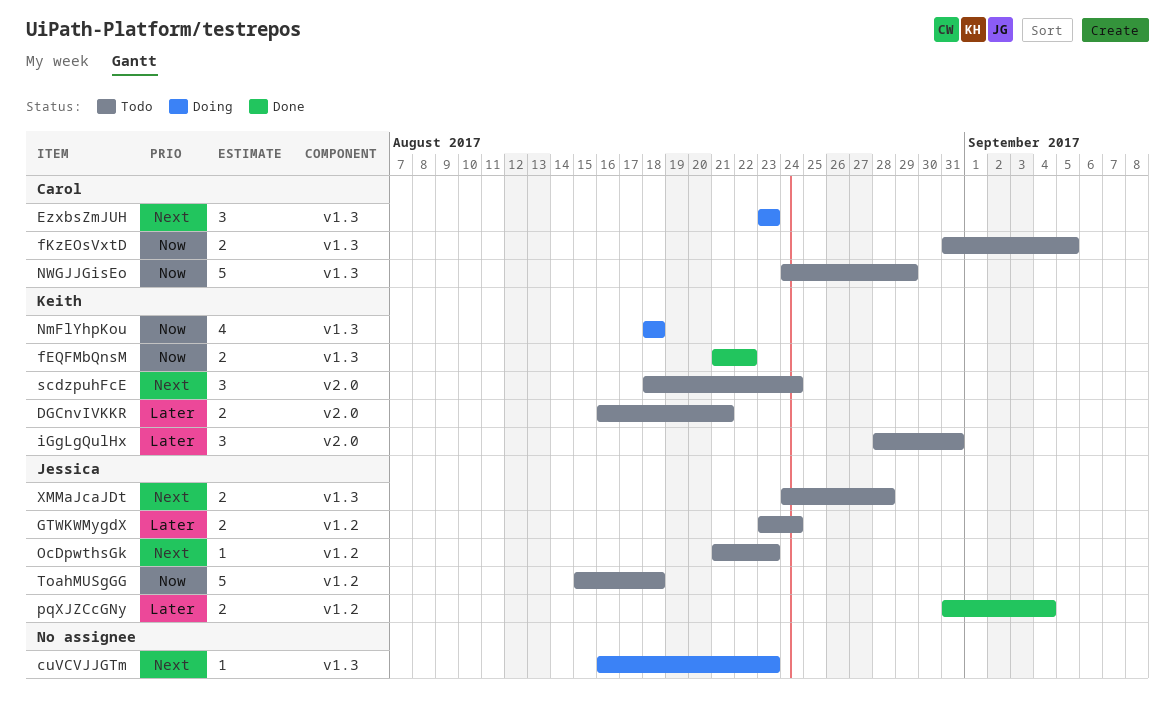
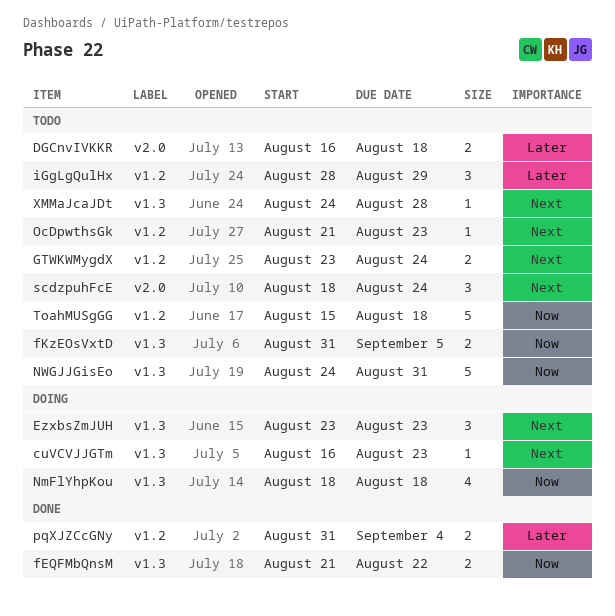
DGCnvIVKKR, due: Aug 21 -> Aug 18
GTWKWMygdX, priority: Later -> Next
iGgLgQulHx, label: v2.0 -> v1.2
iGgLgQulHx, due: Aug 31 -> Aug 29
NWGJJGisEo, due: Aug 29 -> Aug 31
XMMaJcaJDt, estimate: 2 -> 1

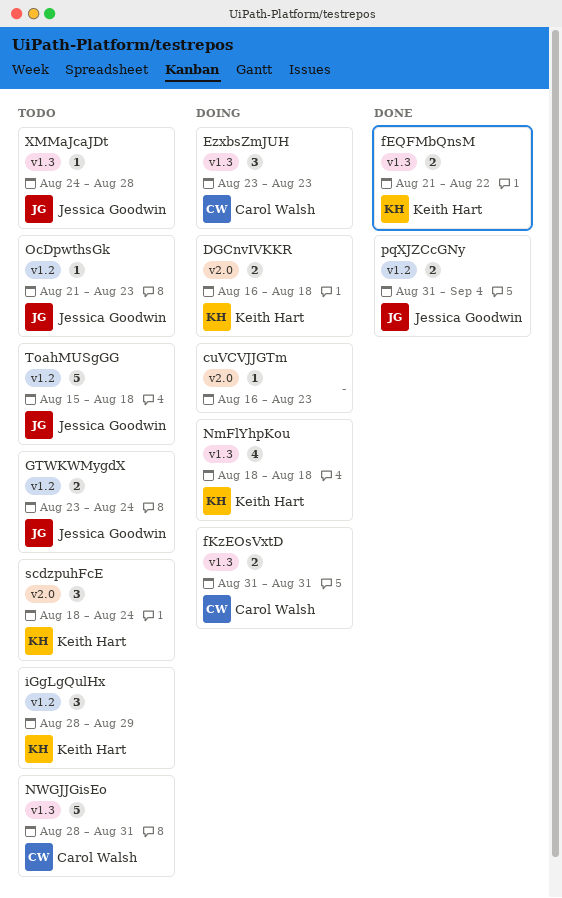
cuVCVJJGTm, label: v1.3 -> v2.0
DGCnvIVKKR, status: Todo -> Doing
fKzEOsVxtD, status: Todo -> Doing
fKzEOsVxtD, due: Sep 5 -> Aug 31
NWGJJGisEo, start: Aug 24 -> Aug 28

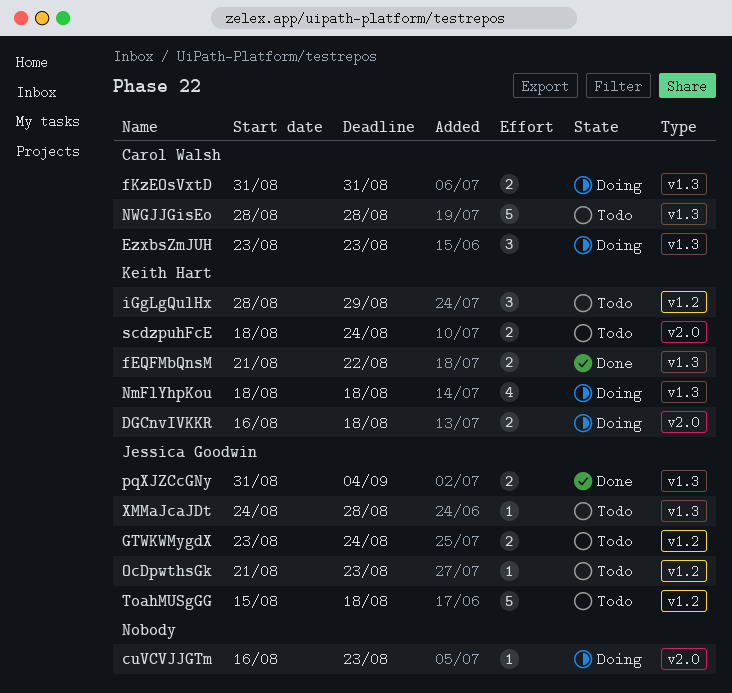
NWGJJGisEo, due: Aug 31 -> Aug 28
pqXJZCcGNy, label: v1.2 -> v1.3
scdzpuhFcE, estimate: 3 -> 2

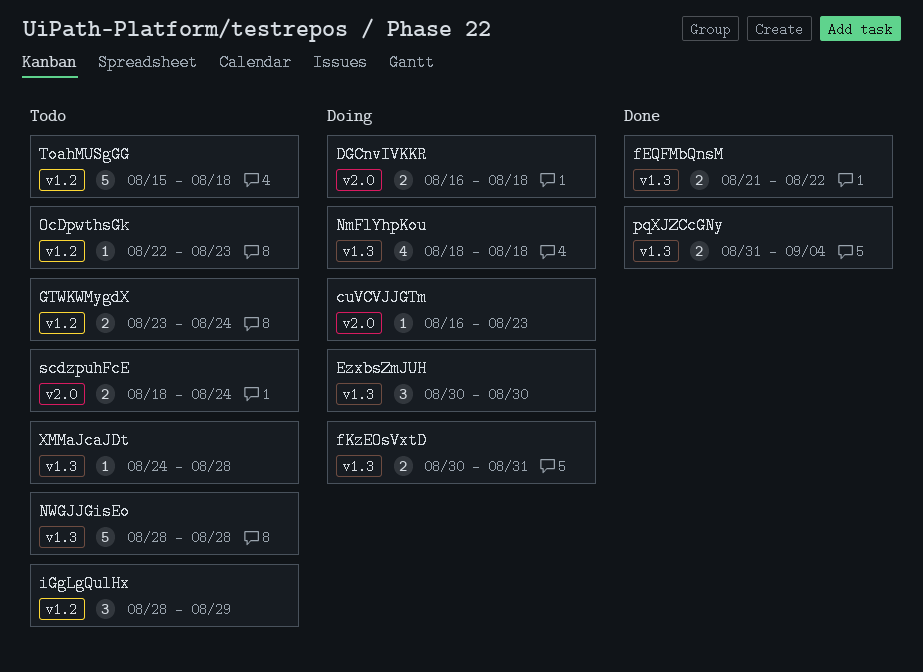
EzxbsZmJUH, start: Aug 23 -> Aug 30
EzxbsZmJUH, due: Aug 23 -> Aug 30
fKzEOsVxtD, start: Aug 31 -> Aug 30
OcDpwthsGk, start: Aug 21 -> Aug 22

